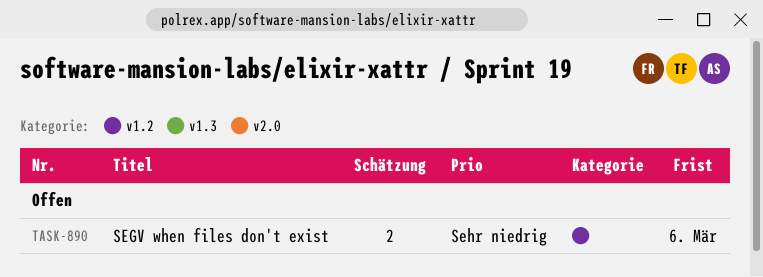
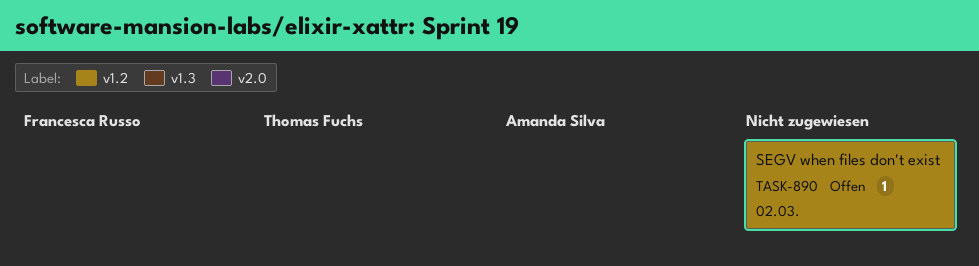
TASK-890, estimate: 2 -> 1
TASK-890, due: Mar 6 -> Mar 2

